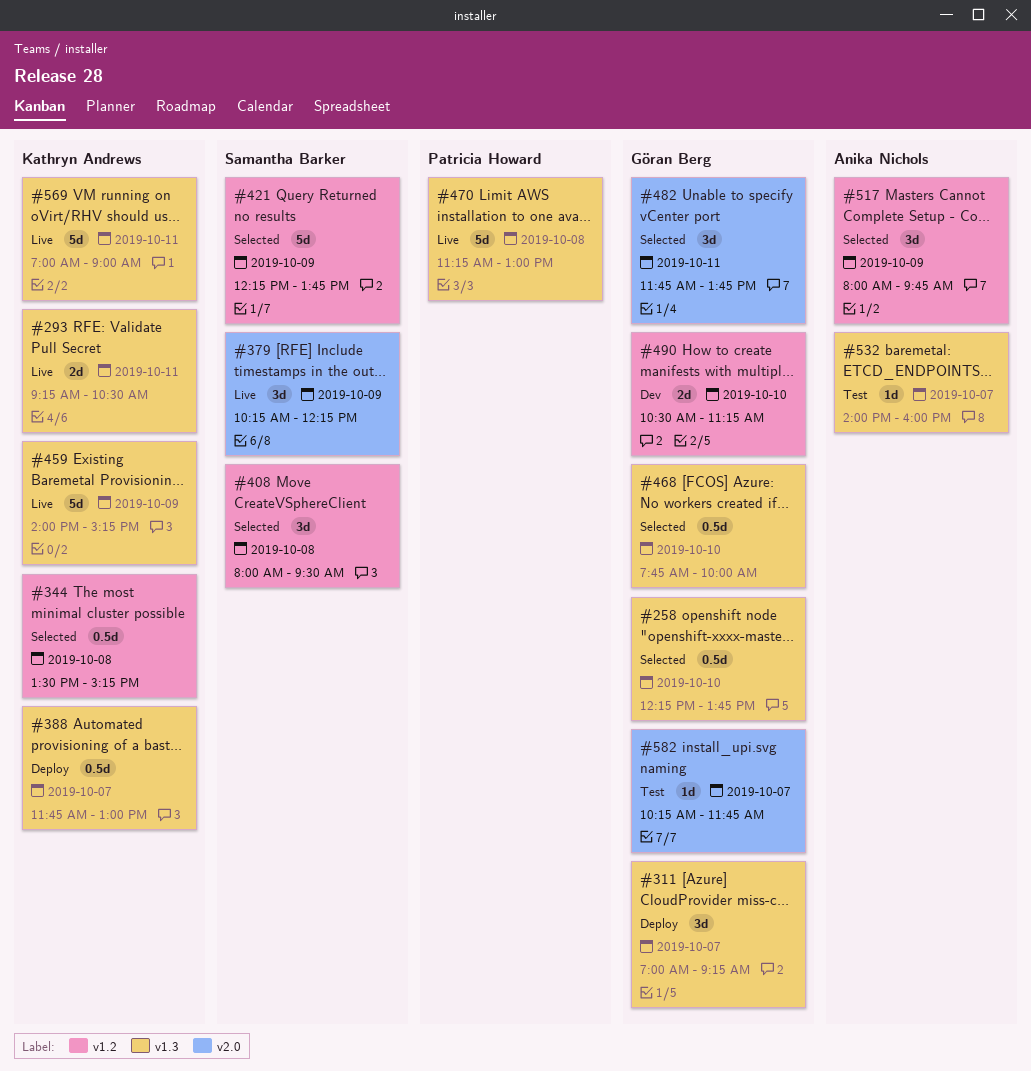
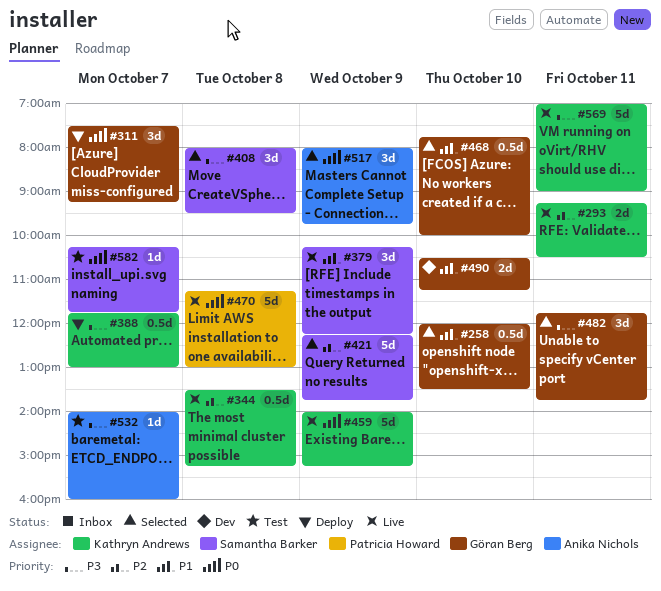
#258, begins: 12:15 -> 12:00
#258, ends: 13:45 -> 13:30
#311, begins: 07:00 -> 07:30
#344, status: Selected -> Live
#582, owner: Göran Berg -> Samantha Barker

